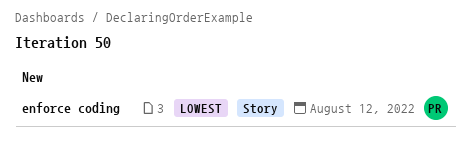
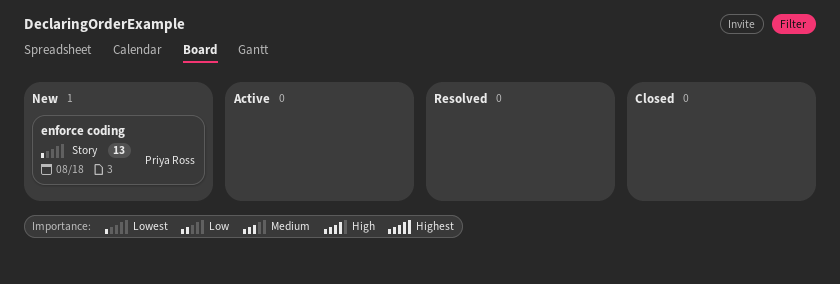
enforce coding, due: Aug 12 -> Aug 18

